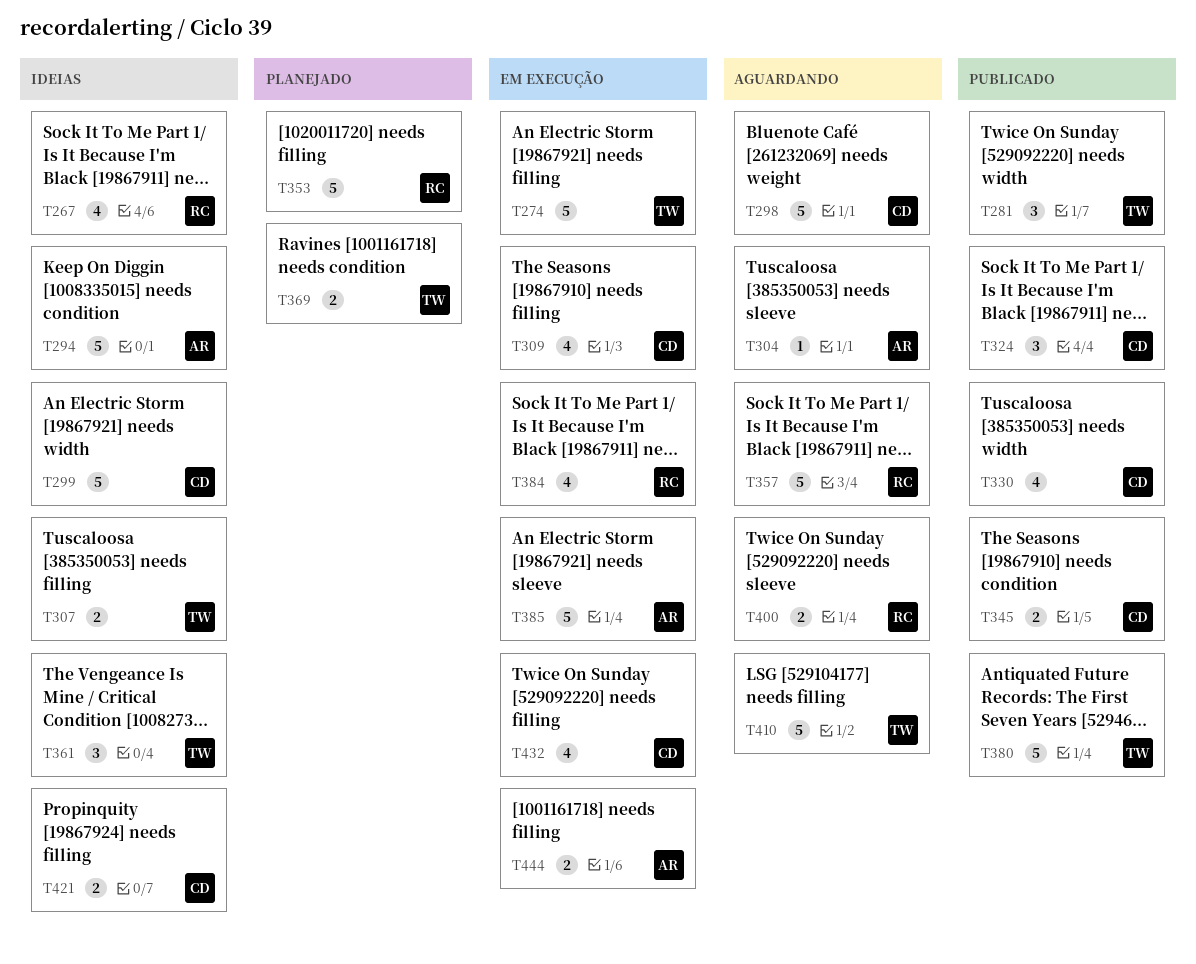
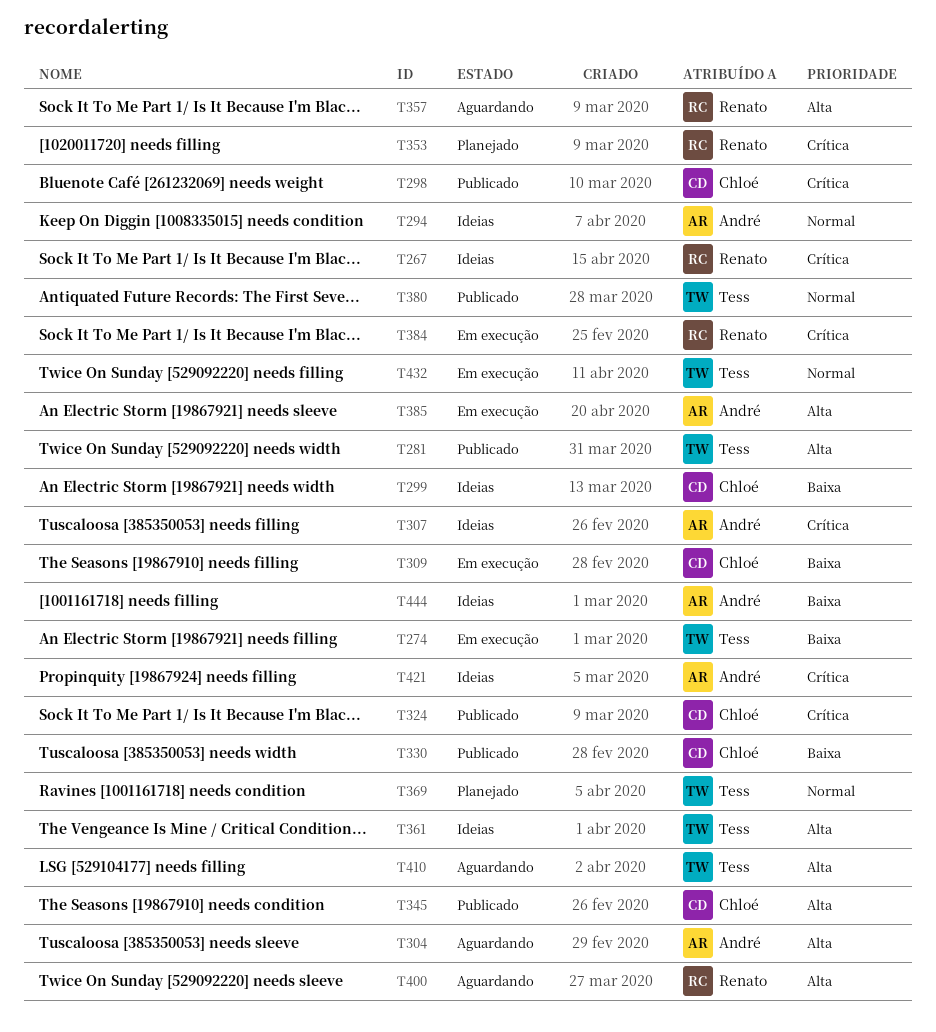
T298, status: Aguardando -> Publicado
T307, owner: Tess -> André
T421, owner: Chloé -> André
T432, owner: Chloé -> Tess
T444, status: Em execução -> Ideias

